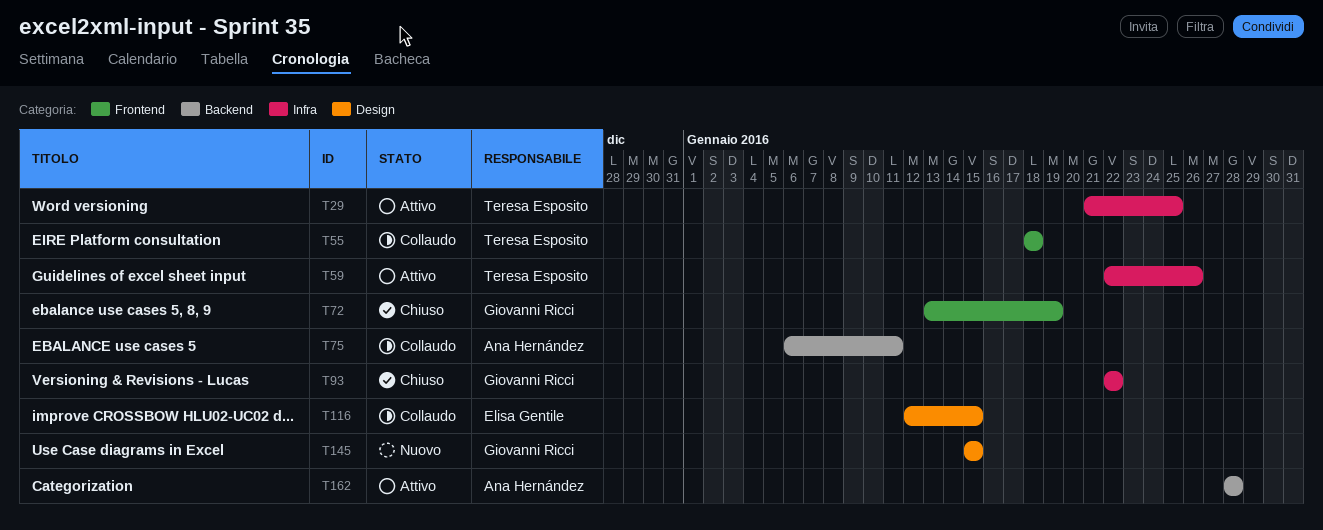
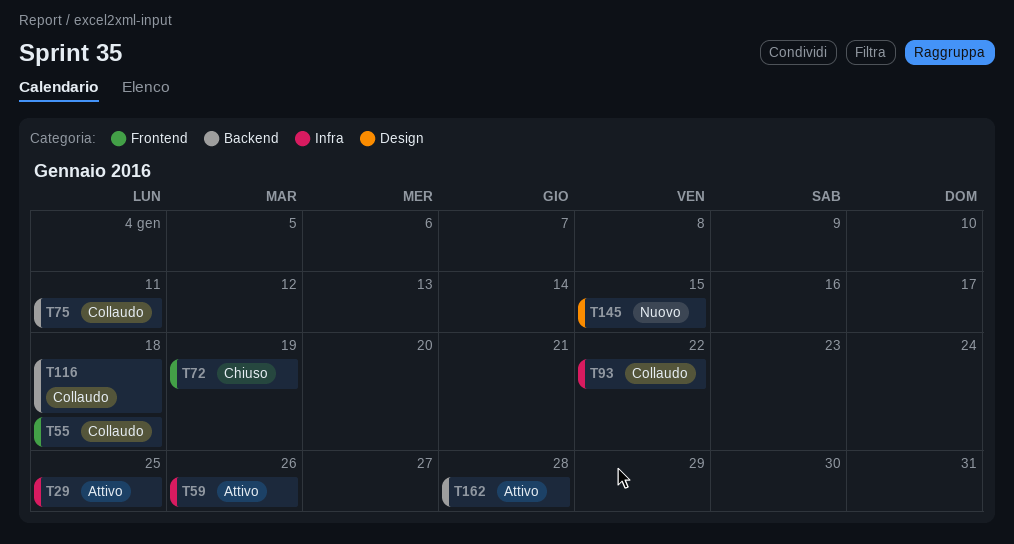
T93, status: Chiuso -> Collaudo
T116, label: Design -> Backend
T116, due: Jan 15 -> Jan 18

